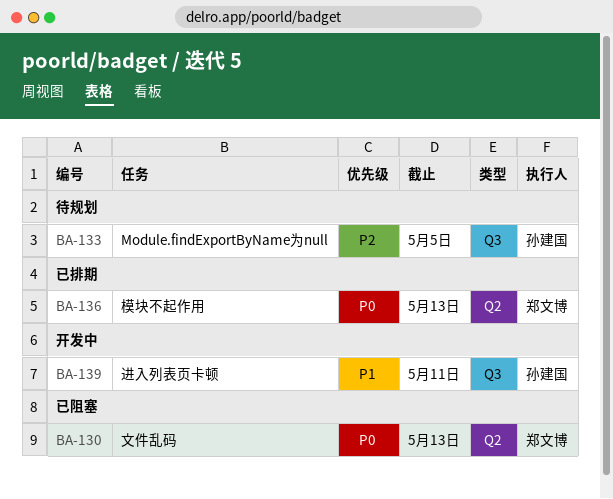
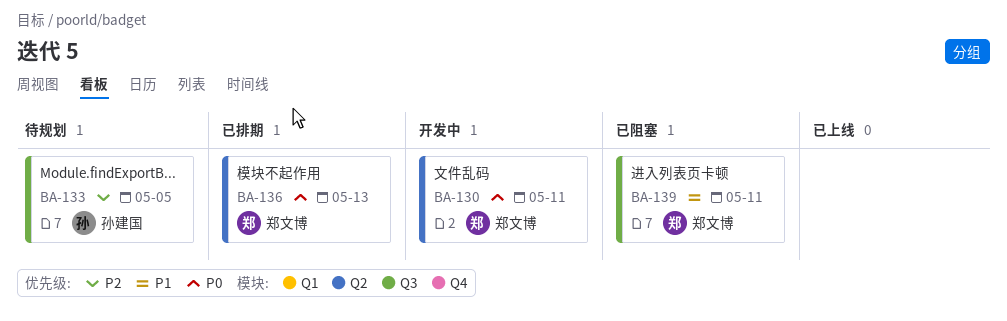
BA-130, status: 已阻塞 -> 开发中
BA-130, due: May 13 -> May 11
BA-139, status: 开发中 -> 已阻塞
BA-139, owner: 孙建国 -> 郑文博

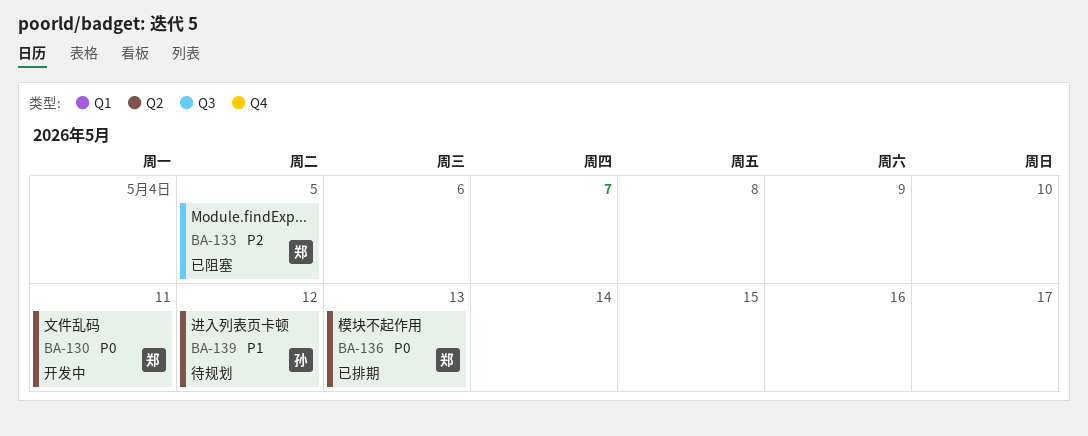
BA-133, status: 待规划 -> 已阻塞
BA-133, owner: 孙建国 -> 郑文博
BA-139, status: 已阻塞 -> 待规划
BA-139, owner: 郑文博 -> 孙建国
BA-139, label: Q3 -> Q2
BA-139, due: May 11 -> May 12

